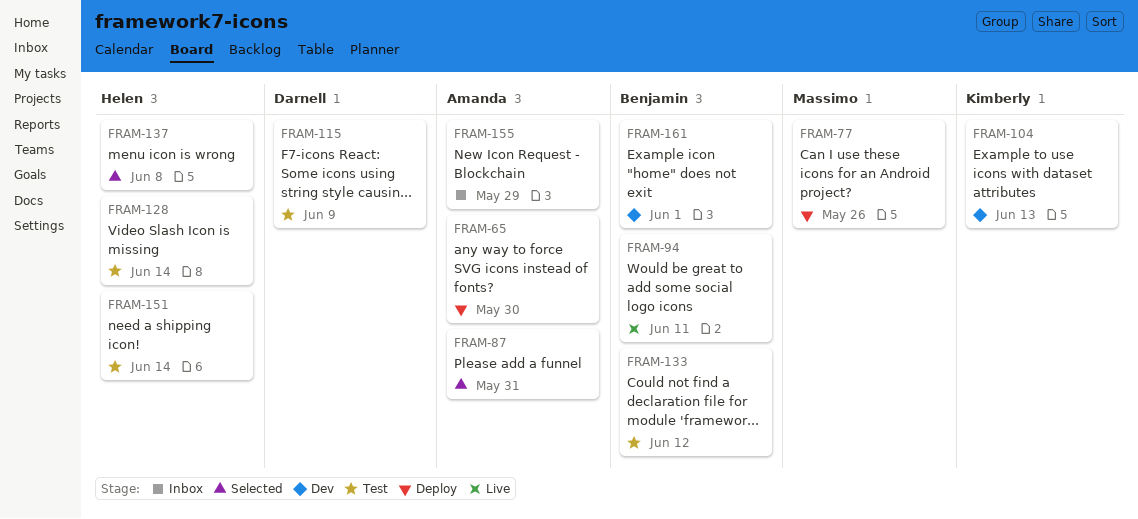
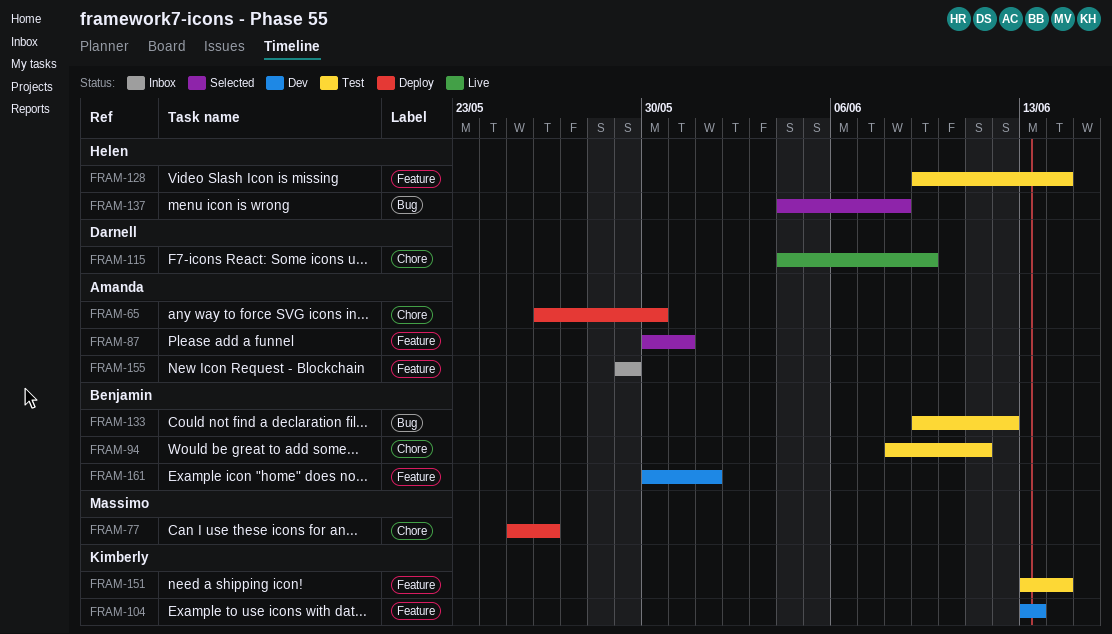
FRAM-94, status: Live -> Test
FRAM-115, status: Test -> Live
FRAM-151, owner: Helen -> Kimberly

